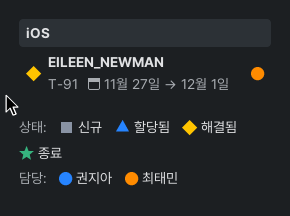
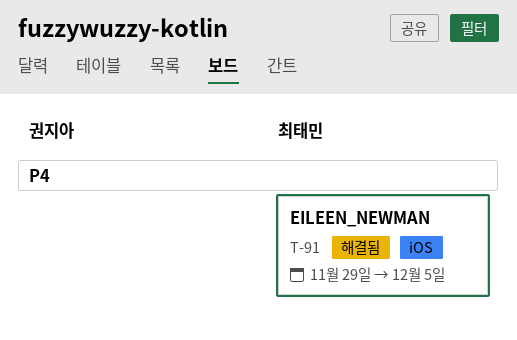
T-91, start: Nov 27 -> Nov 29
T-91, due: Dec 1 -> Dec 5

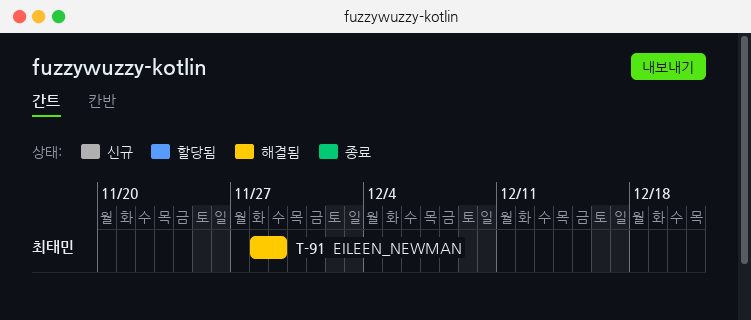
T-91, start: Nov 29 -> Nov 28
T-91, due: Dec 5 -> Nov 29

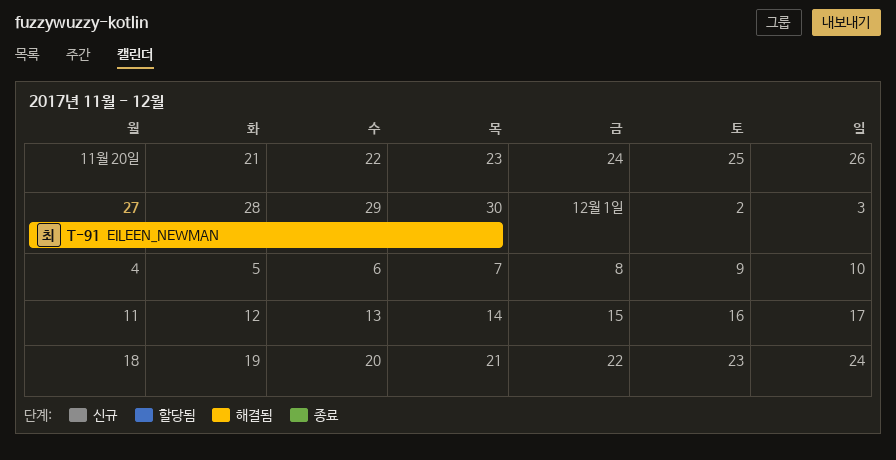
T-91, start: Nov 28 -> Nov 27
T-91, due: Nov 29 -> Nov 30

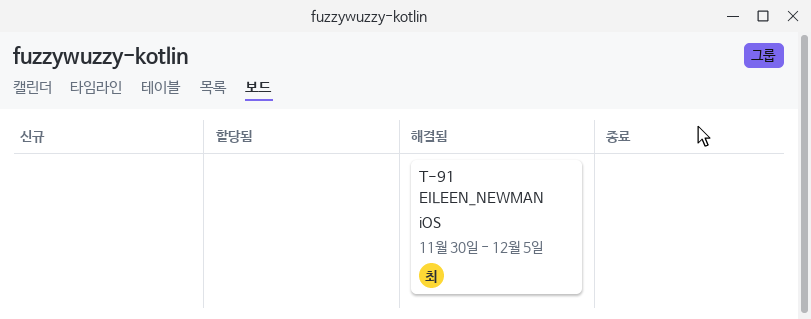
T-91, start: Nov 27 -> Nov 30
T-91, due: Nov 30 -> Dec 5

